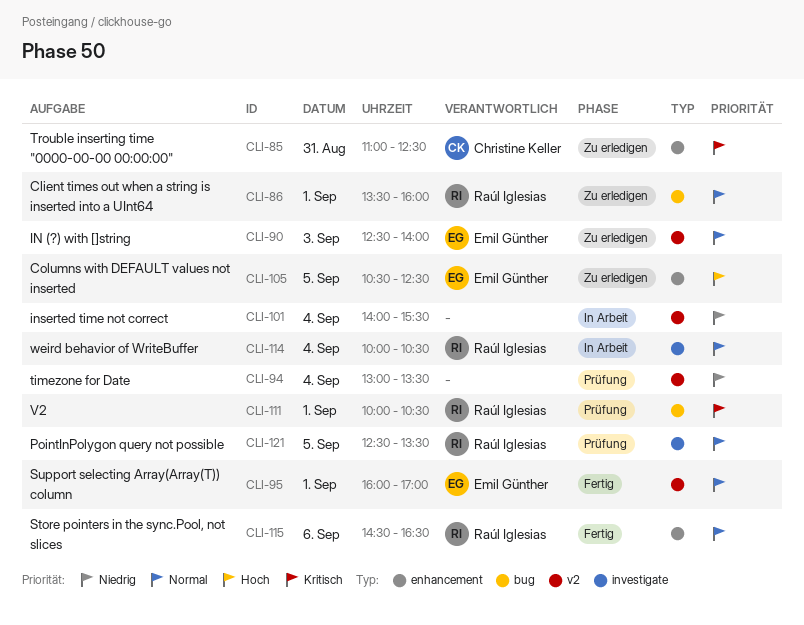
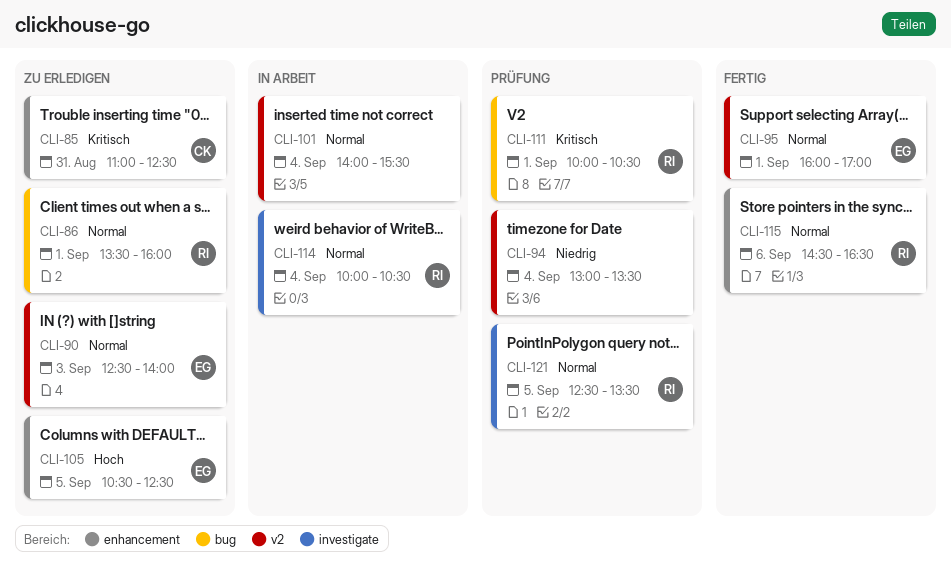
CLI-101, priority: Niedrig -> Normal

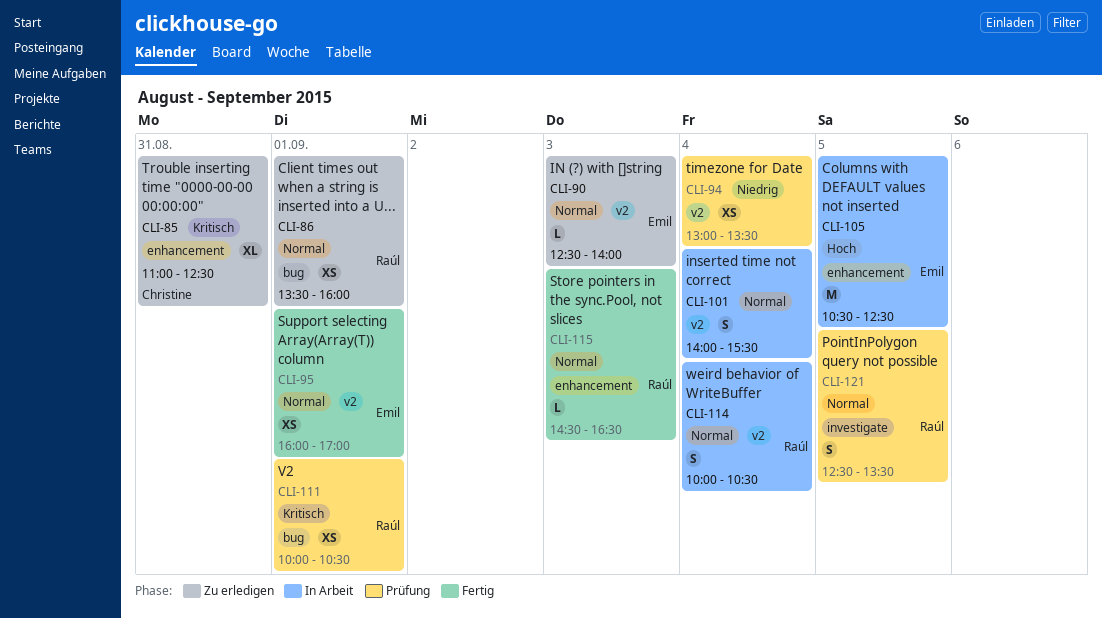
CLI-105, status: Zu erledigen -> In Arbeit
CLI-114, label: investigate -> v2
CLI-115, day: Sep 6 -> Sep 3

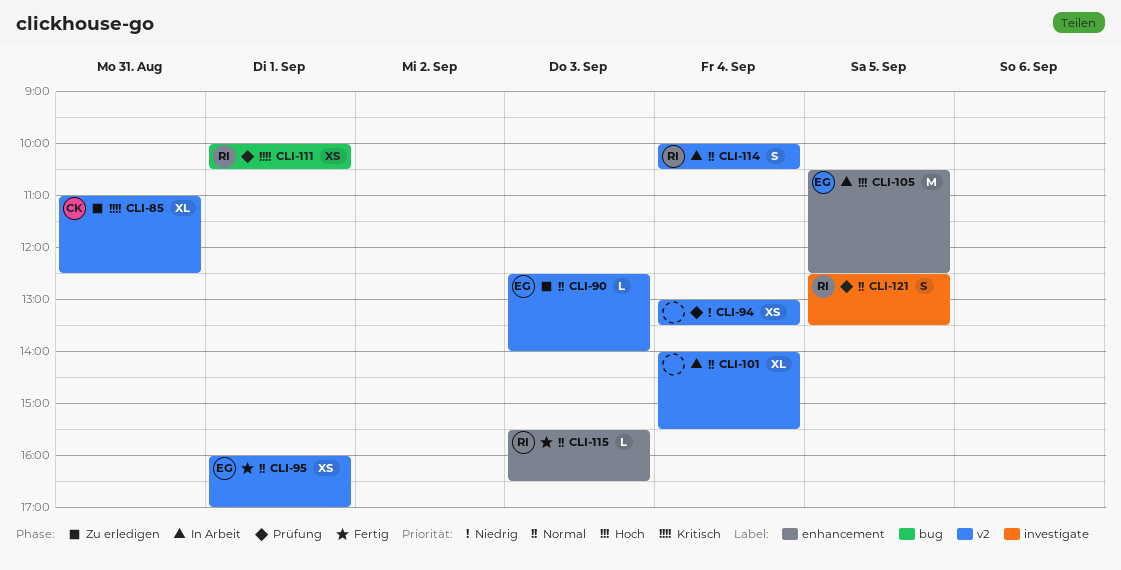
CLI-85, label: enhancement -> v2
CLI-86: present -> none
CLI-101, estimate: S -> XL
CLI-115, begins: 14:30 -> 15:30

